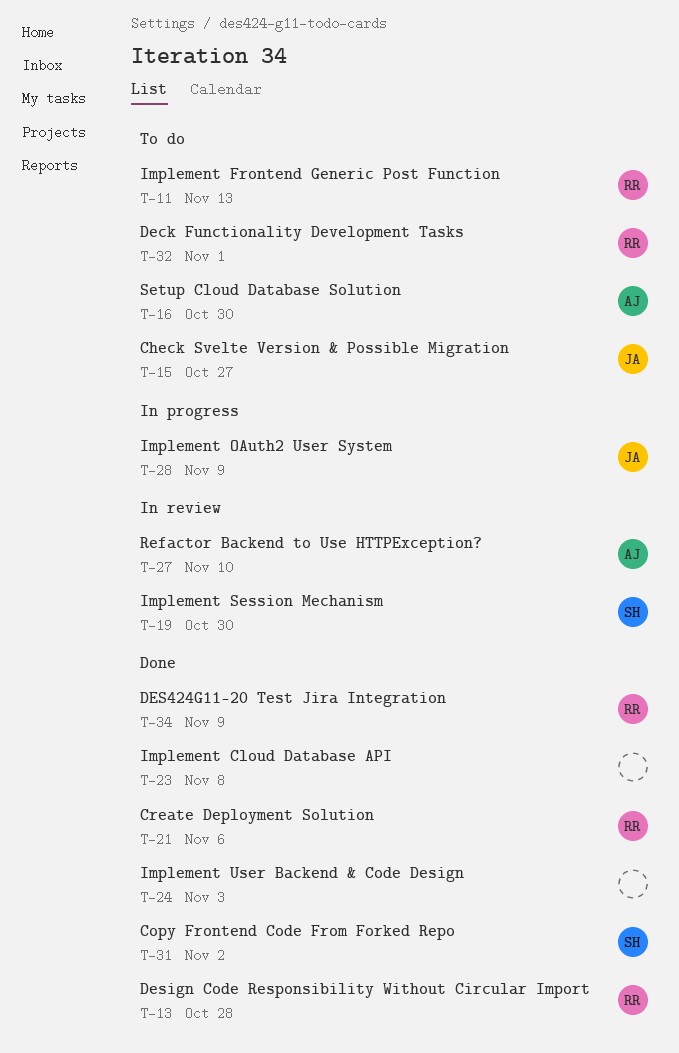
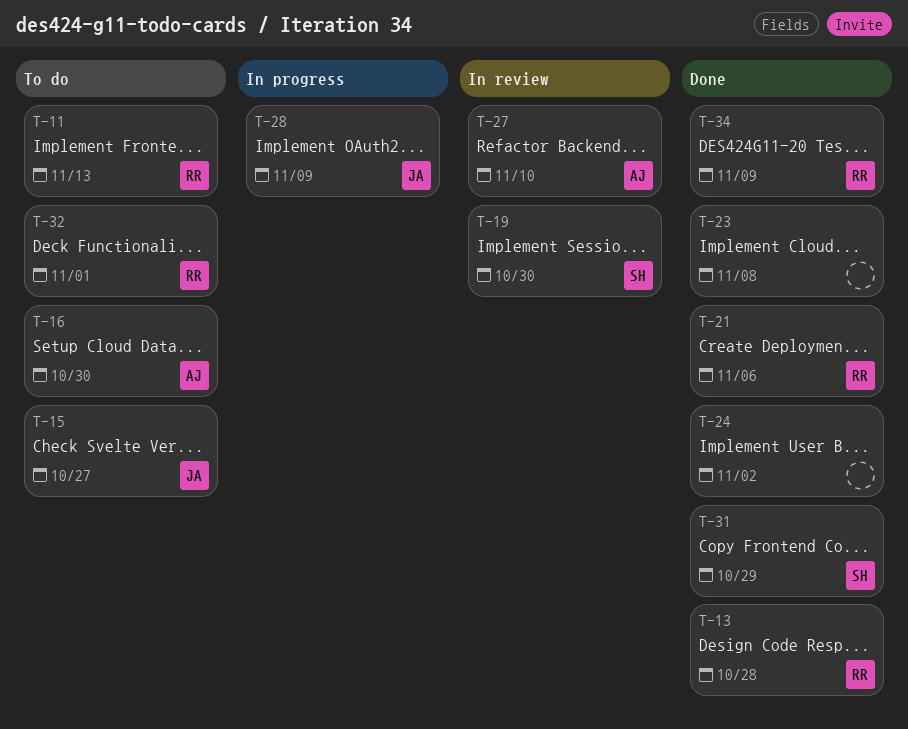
T-24, due: Nov 3 -> Nov 2
T-31, due: Nov 2 -> Oct 29

